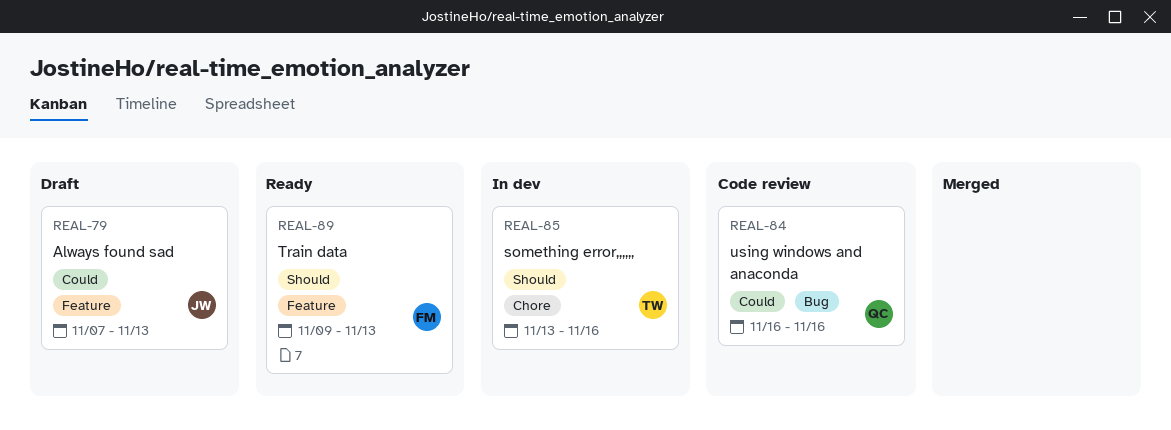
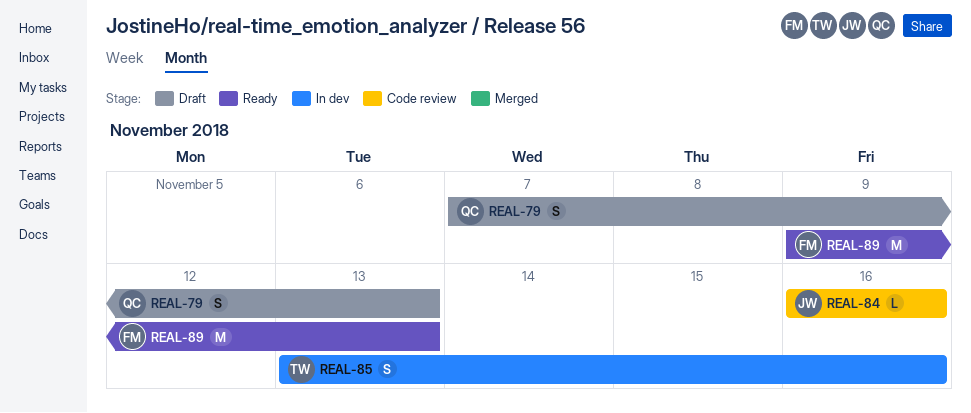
REAL-79, owner: JW -> QC
REAL-84, owner: QC -> JW

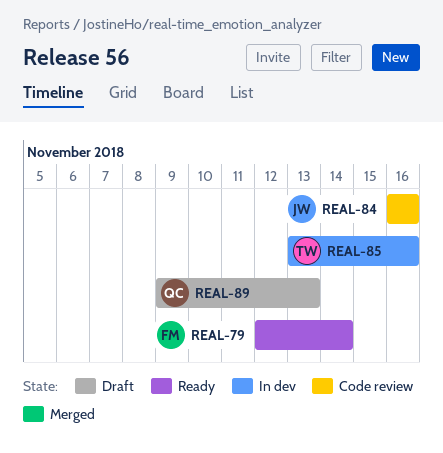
REAL-79, status: Draft -> Ready
REAL-79, owner: QC -> FM
REAL-79, start: Nov 7 -> Nov 12
REAL-79, due: Nov 13 -> Nov 14
REAL-89, status: Ready -> Draft
REAL-89, owner: FM -> QC

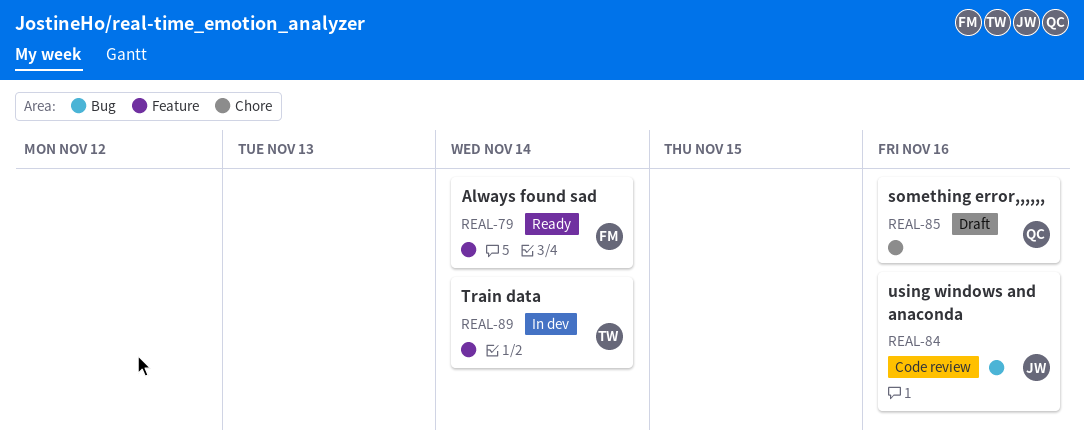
REAL-85, status: In dev -> Draft
REAL-85, owner: TW -> QC
REAL-89, status: Draft -> In dev
REAL-89, owner: QC -> TW
REAL-89, due: Nov 13 -> Nov 14

